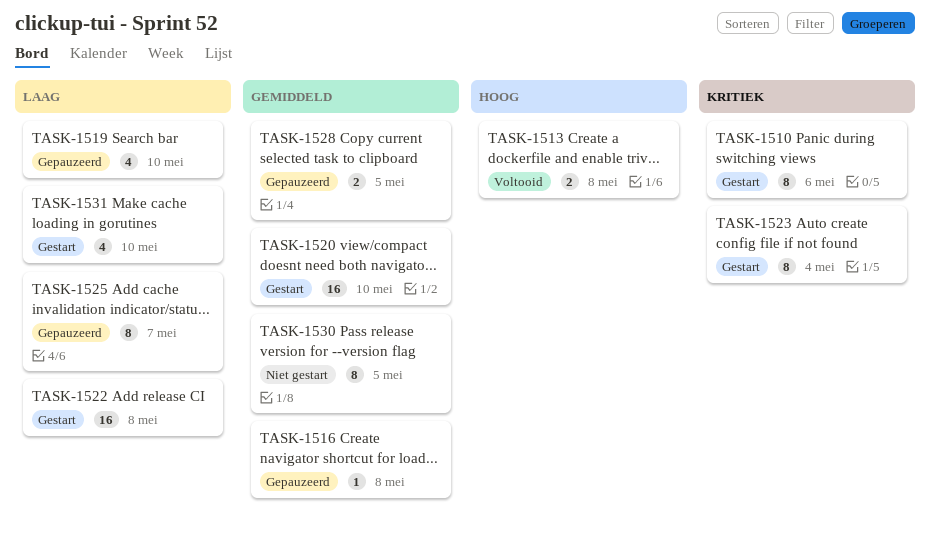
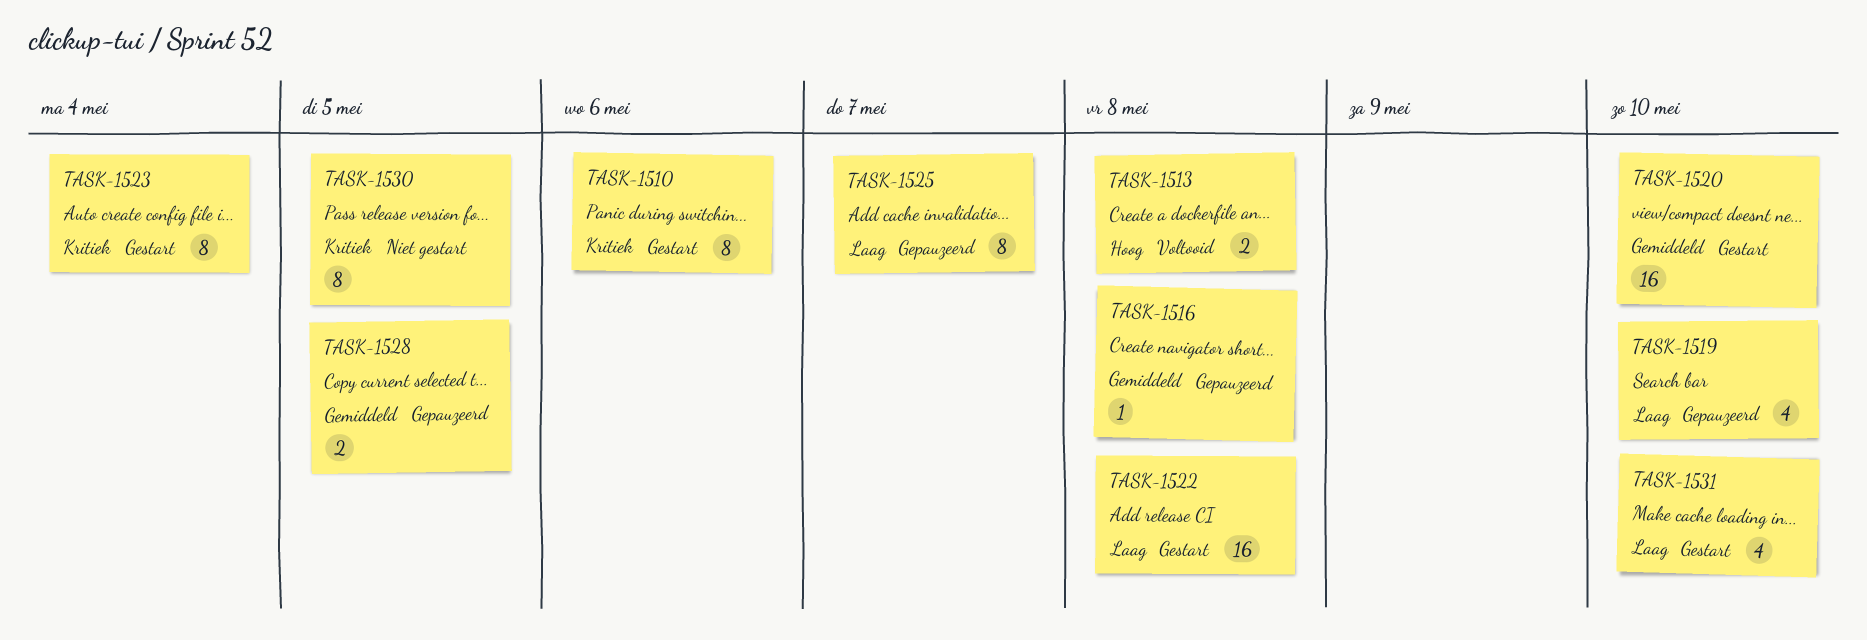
TASK-1530, priority: Gemiddeld -> Kritiek

